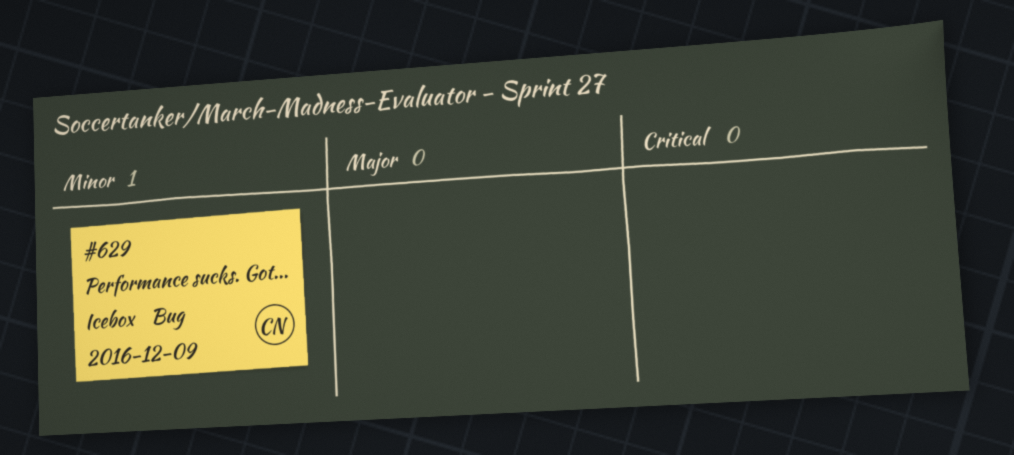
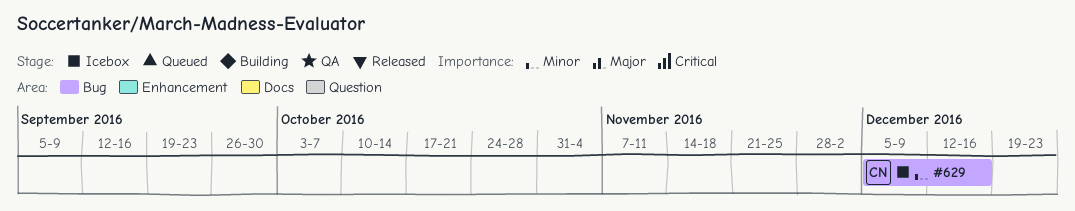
#629, due: Dec 9 -> Dec 16

